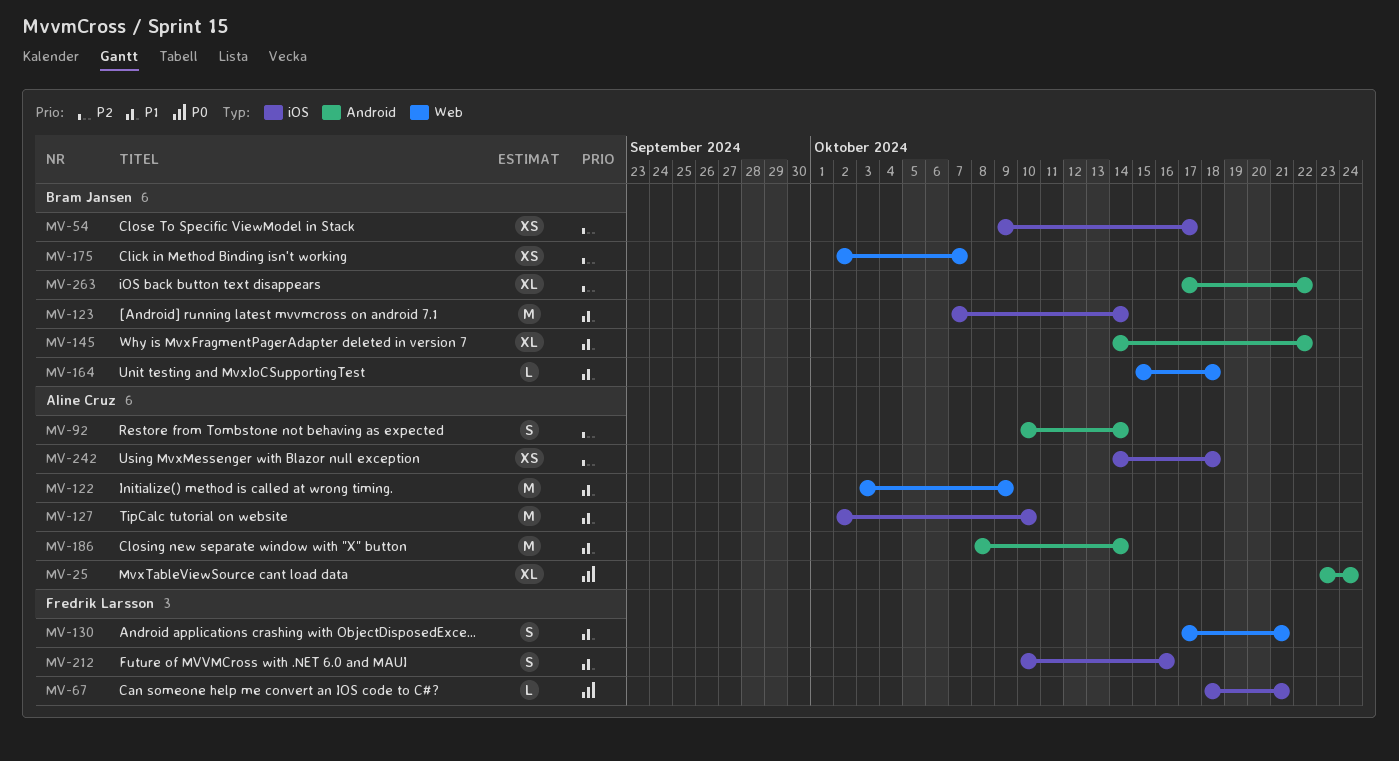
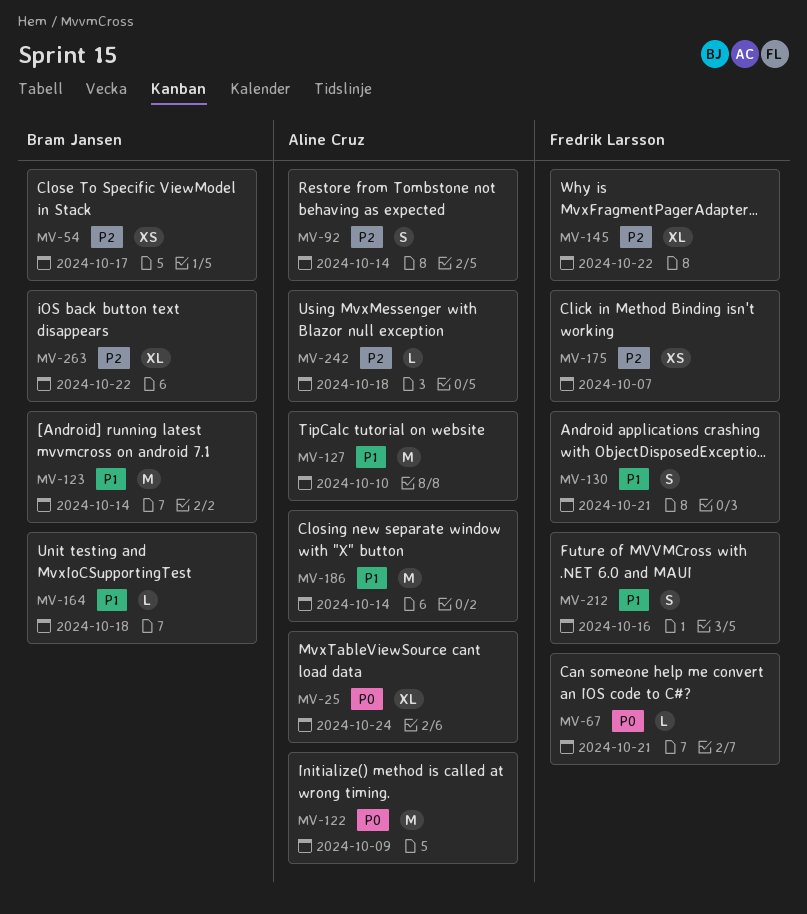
MV-122, priority: P1 -> P0
MV-145, owner: Bram Jansen -> Fredrik Larsson
MV-145, priority: P1 -> P2
MV-175, owner: Bram Jansen -> Fredrik Larsson
MV-242, estimate: XS -> L

